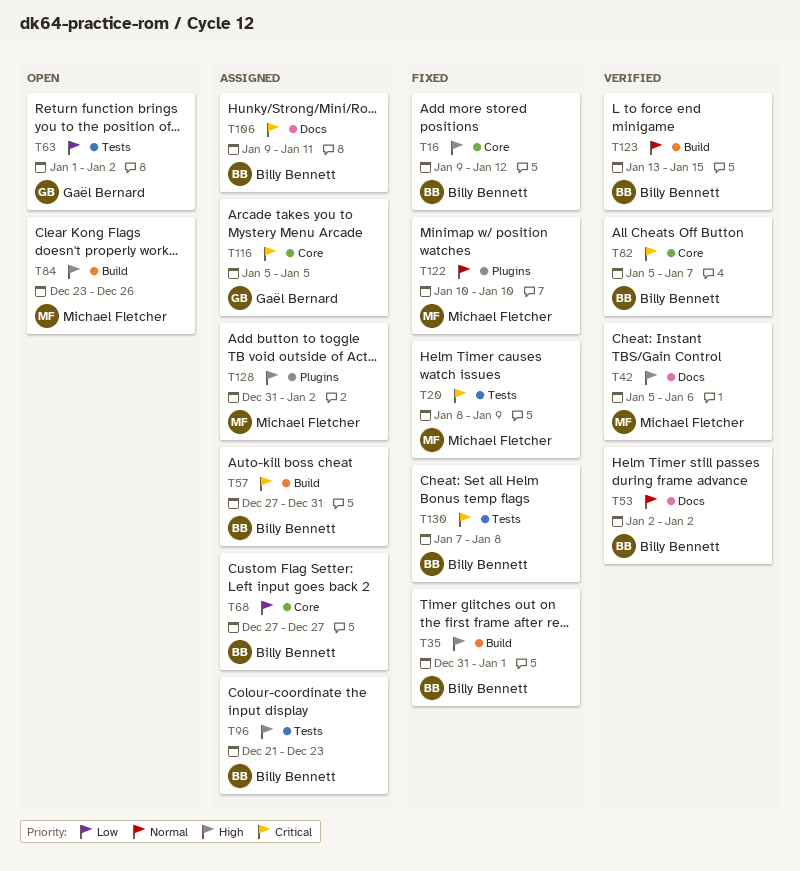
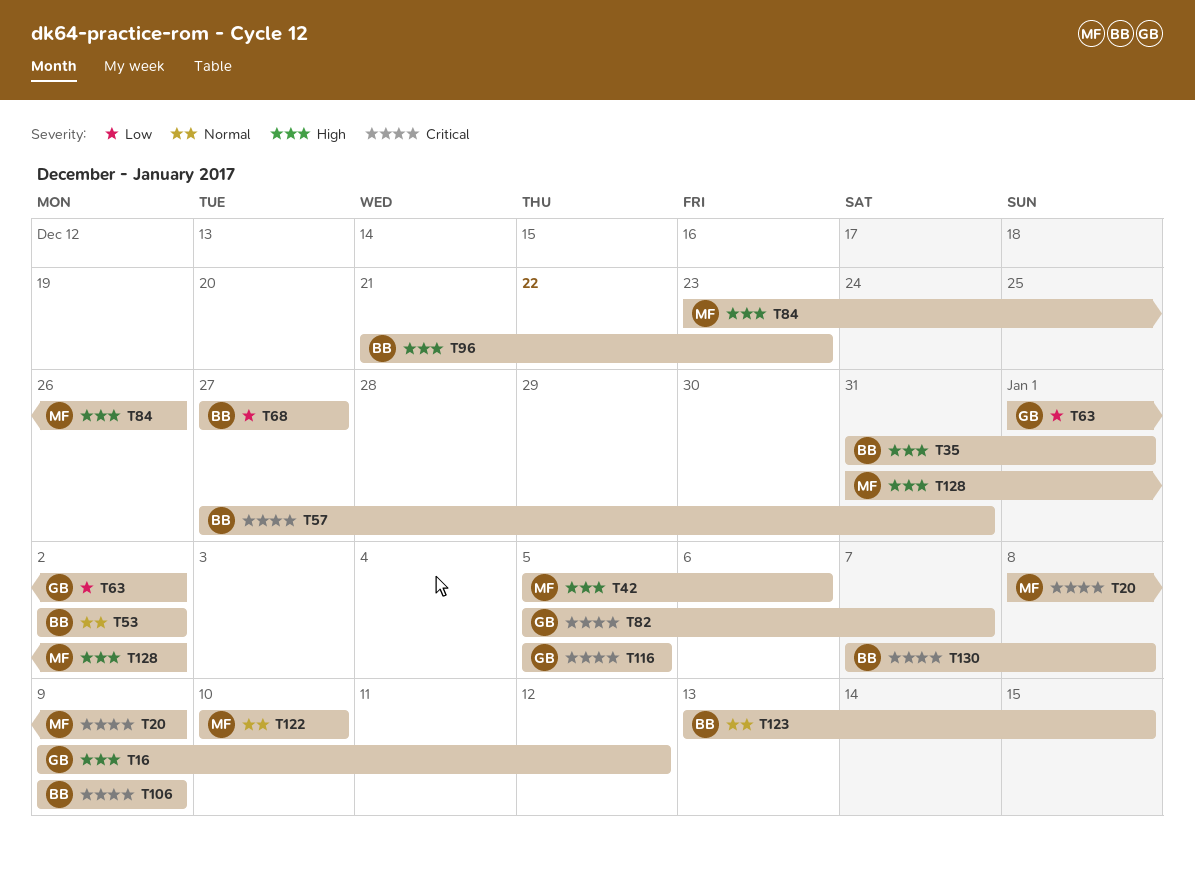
T16, owner: Billy Bennett -> Gaël Bernard
T82, owner: Billy Bennett -> Gaël Bernard
T106, due: Jan 11 -> Jan 9

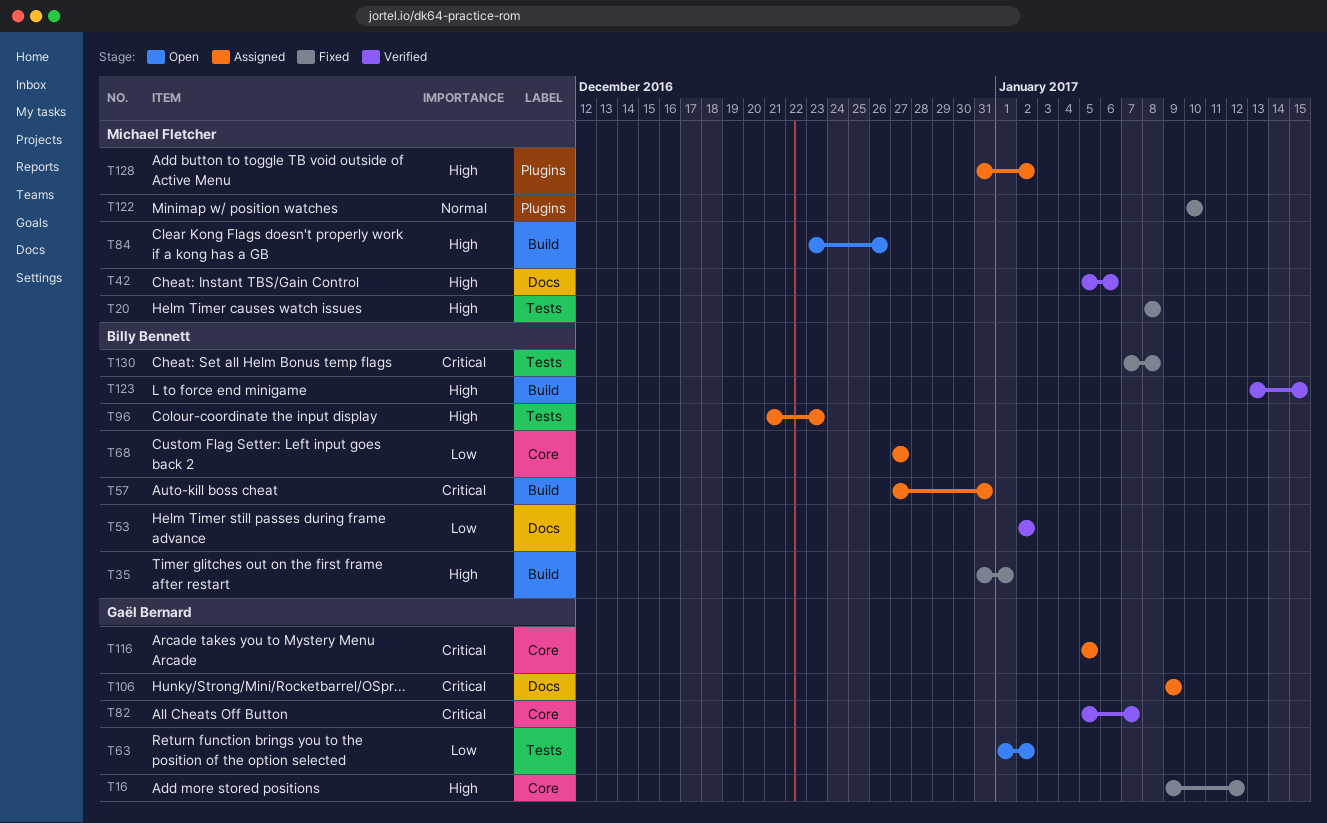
T20, priority: Critical -> High
T20, due: Jan 9 -> Jan 8
T53, priority: Normal -> Low
T106, owner: Billy Bennett -> Gaël Bernard
T123, priority: Normal -> High

